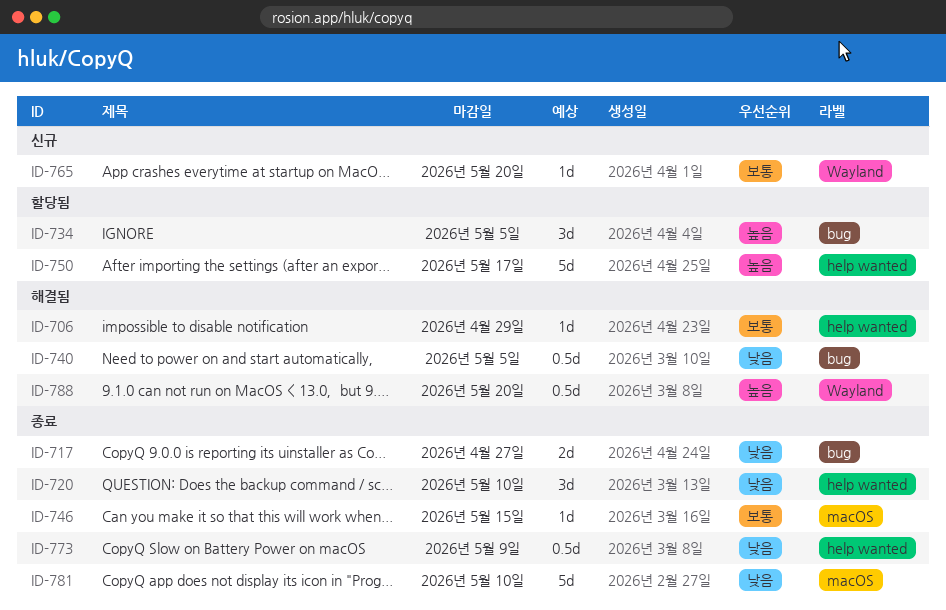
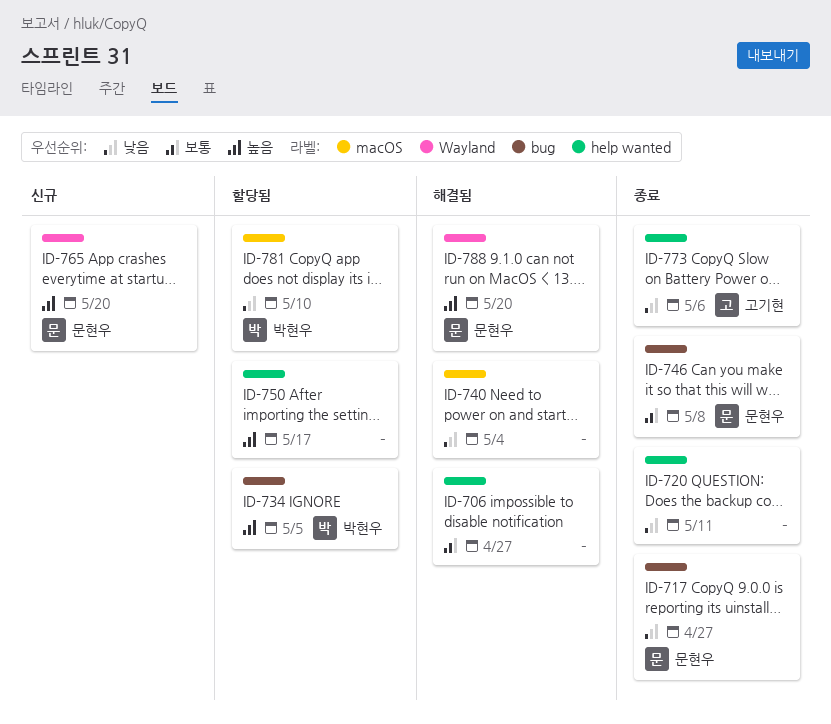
ID-706, due: Apr 29 -> Apr 27
ID-720, due: May 10 -> May 11
ID-740, label: bug -> macOS
ID-740, due: May 5 -> May 4
ID-746, label: macOS -> bug
ID-746, due: May 15 -> May 8
ID-765, priority: 보통 -> 높음
ID-773, due: May 9 -> May 6
ID-781, status: 종료 -> 할당됨

